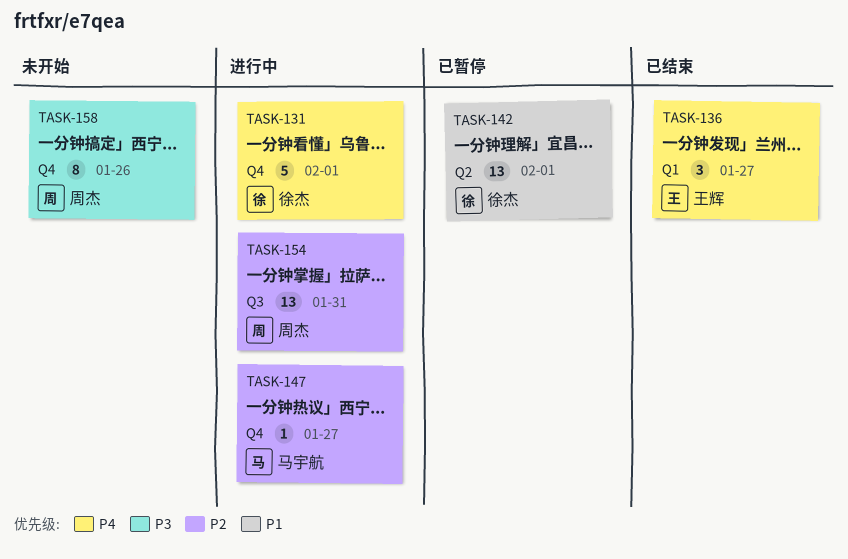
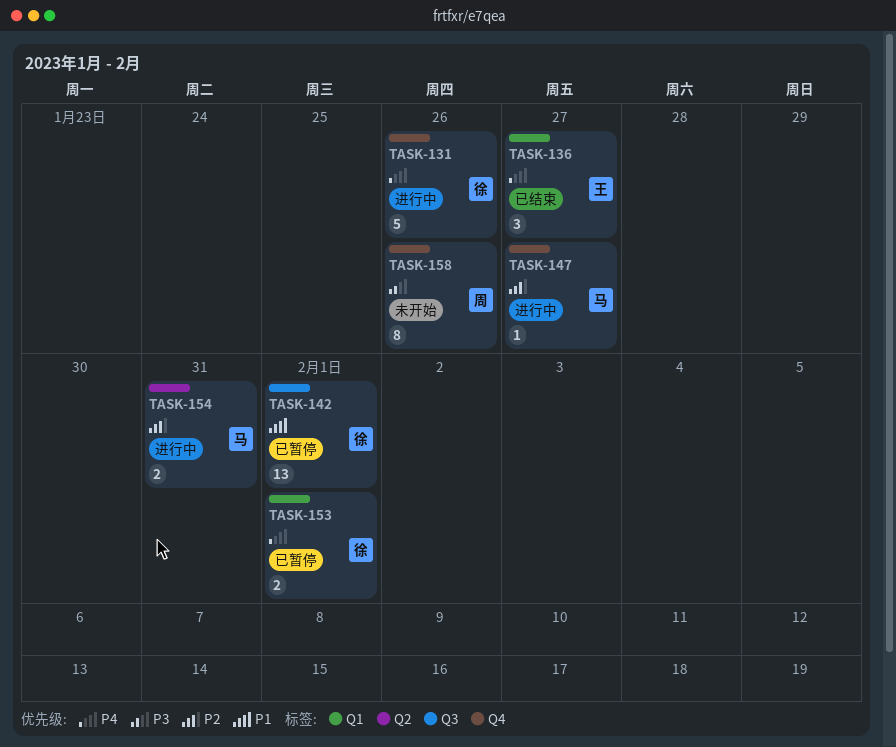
TASK-131, due: Feb 1 -> Jan 26
TASK-142, label: Q2 -> Q3
TASK-153: none -> present
TASK-154, owner: 周杰 -> 马宇航
TASK-154, label: Q3 -> Q2
TASK-154, estimate: 13 -> 2

